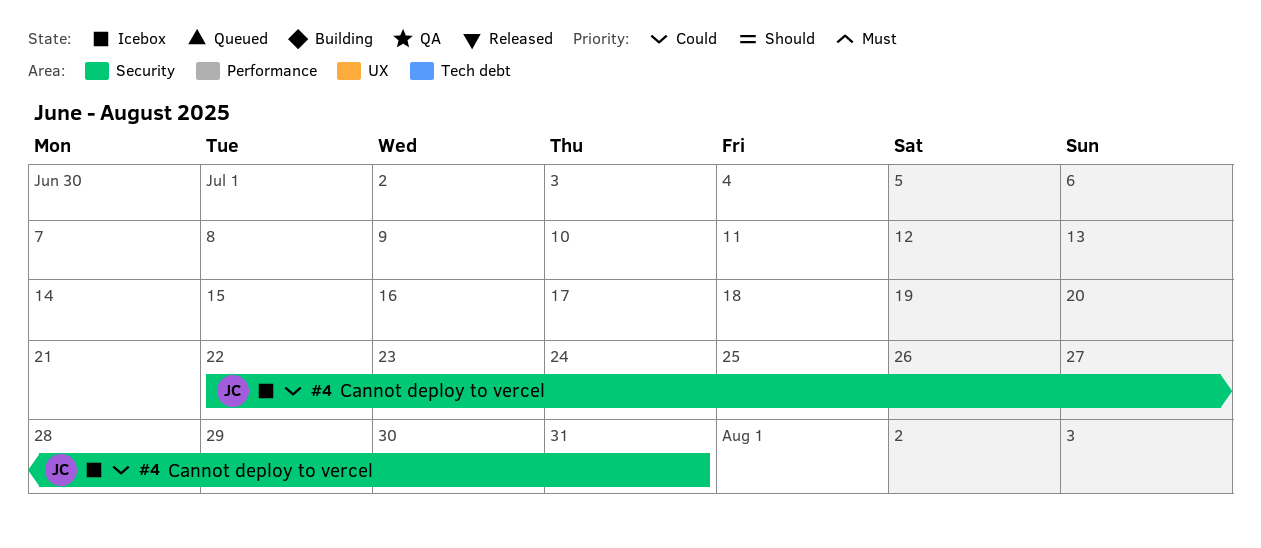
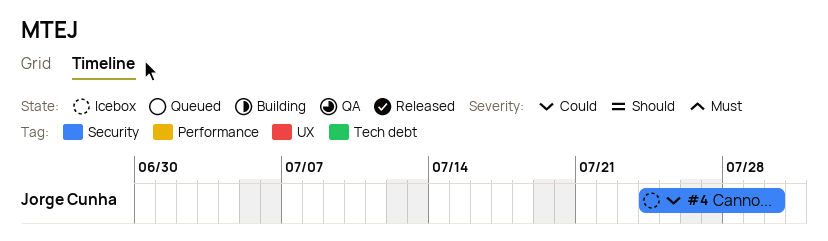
#4, start: Jul 22 -> Jul 24
#4, due: Jul 31 -> Jul 30

